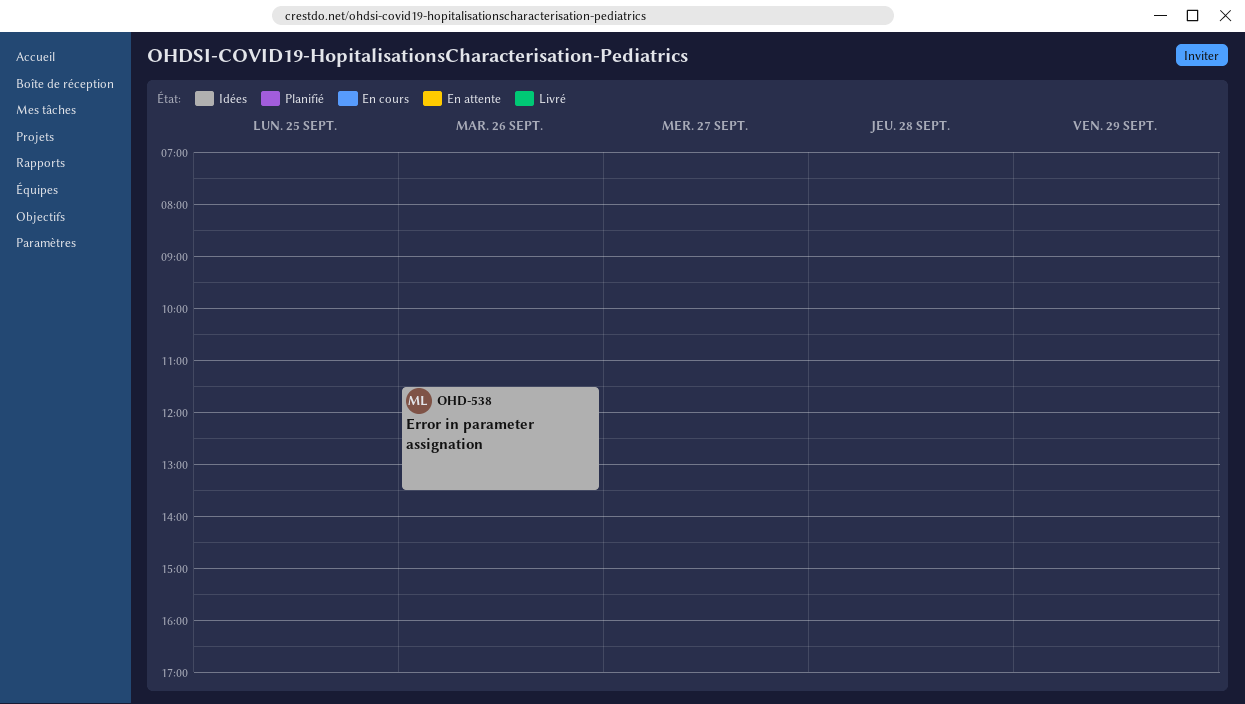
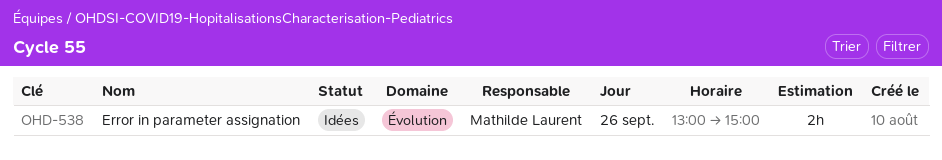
OHD-538, begins: 11:30 -> 13:00
OHD-538, ends: 13:30 -> 15:00

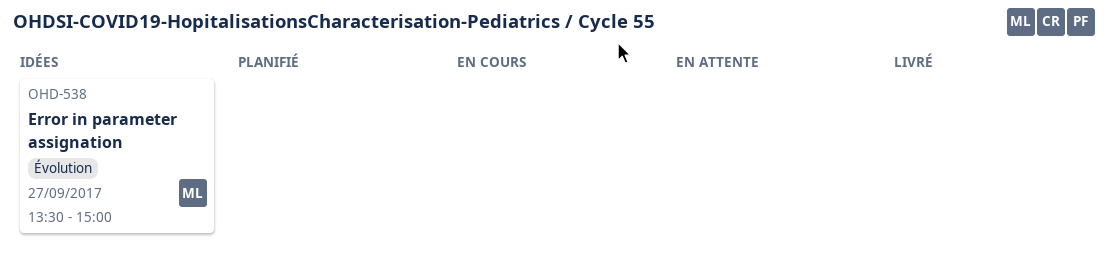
OHD-538, day: Sep 26 -> Sep 27
OHD-538, begins: 13:00 -> 13:30

